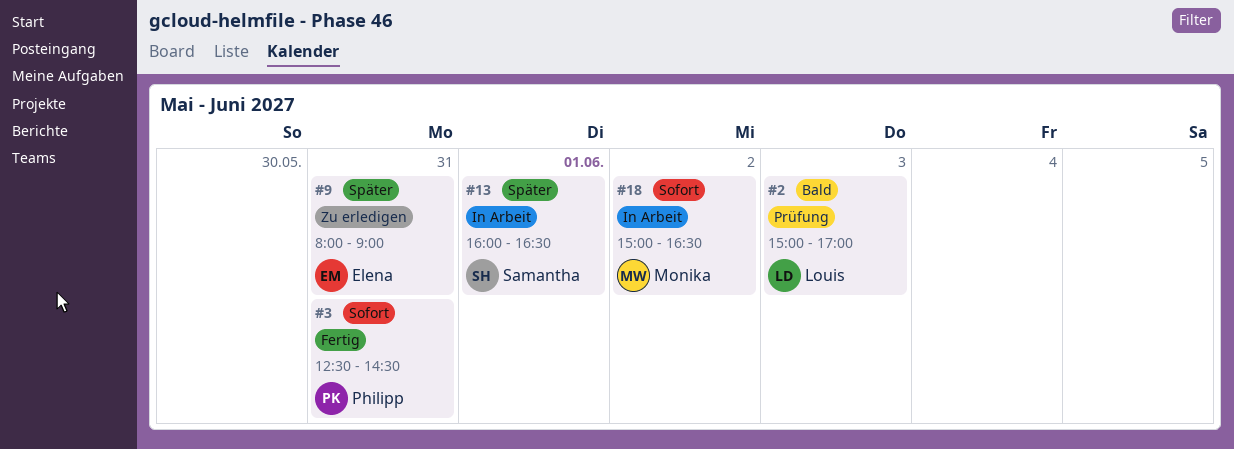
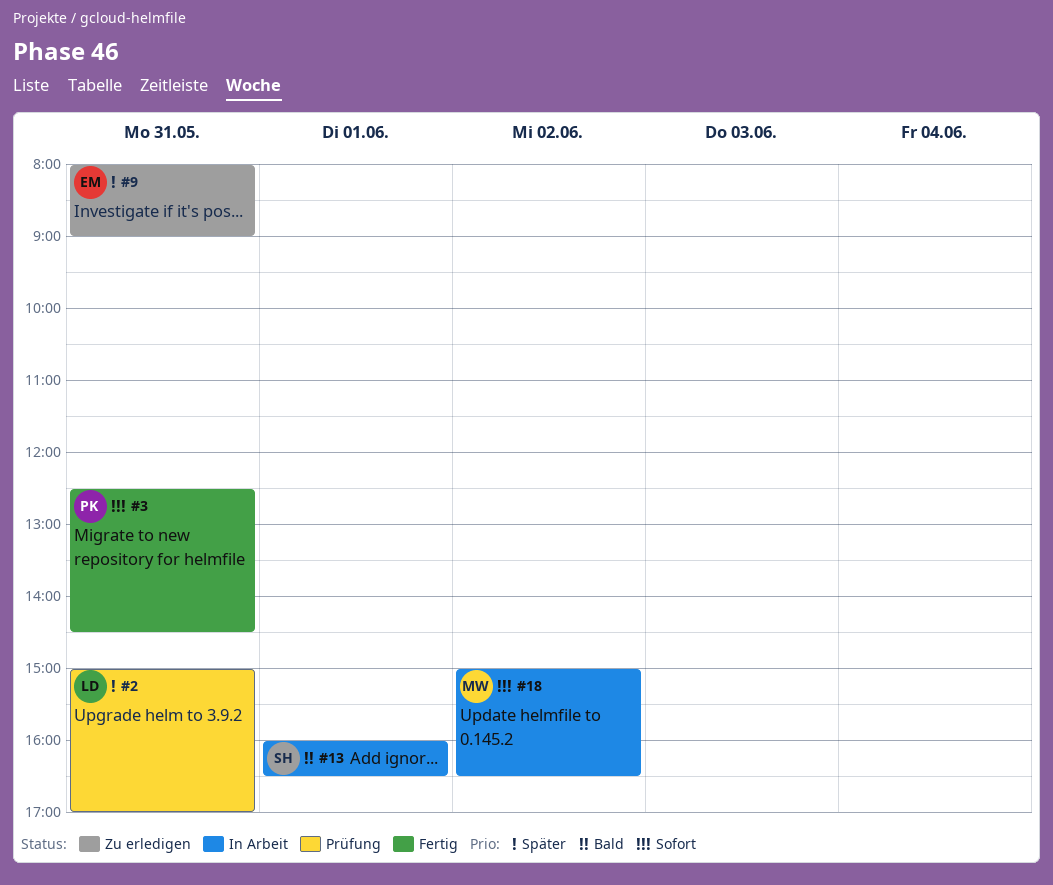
#2, priority: Bald -> Später
#2, day: Jun 3 -> May 31
#13, priority: Später -> Bald

